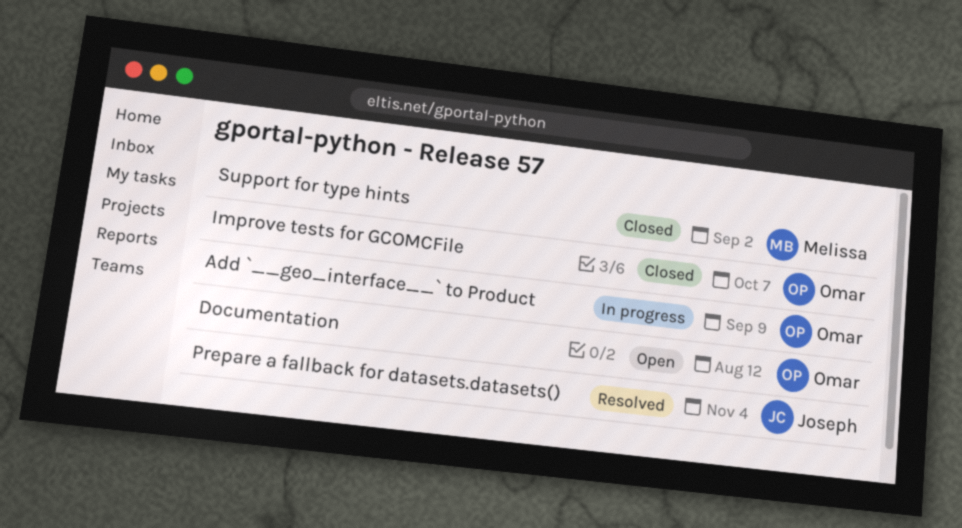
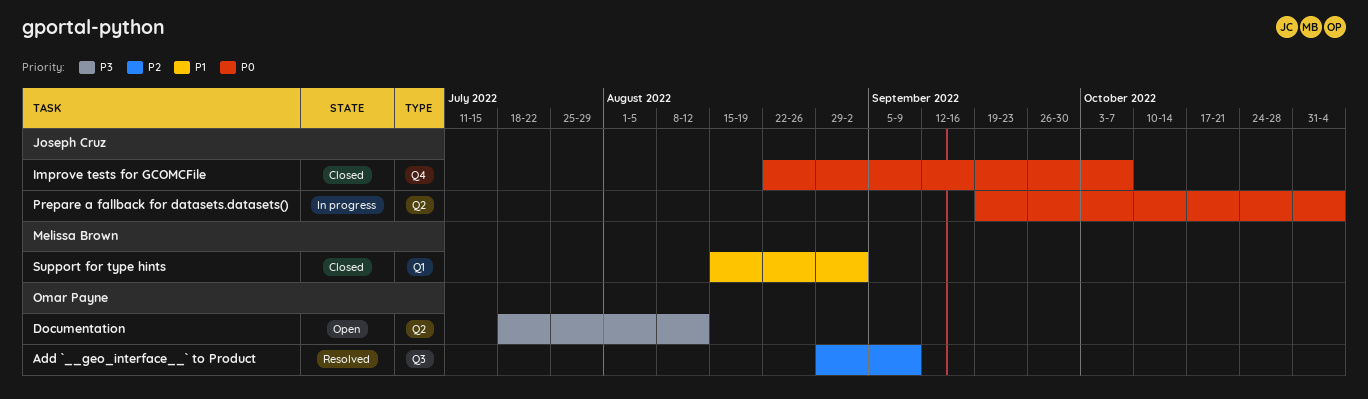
Add `__geo_interface__` to Product, status: In progress -> Resolved
Improve tests for GCOMCFile, owner: Omar Payne -> Joseph Cruz
Prepare a fallback for datasets.datasets(), status: Resolved -> In progress

